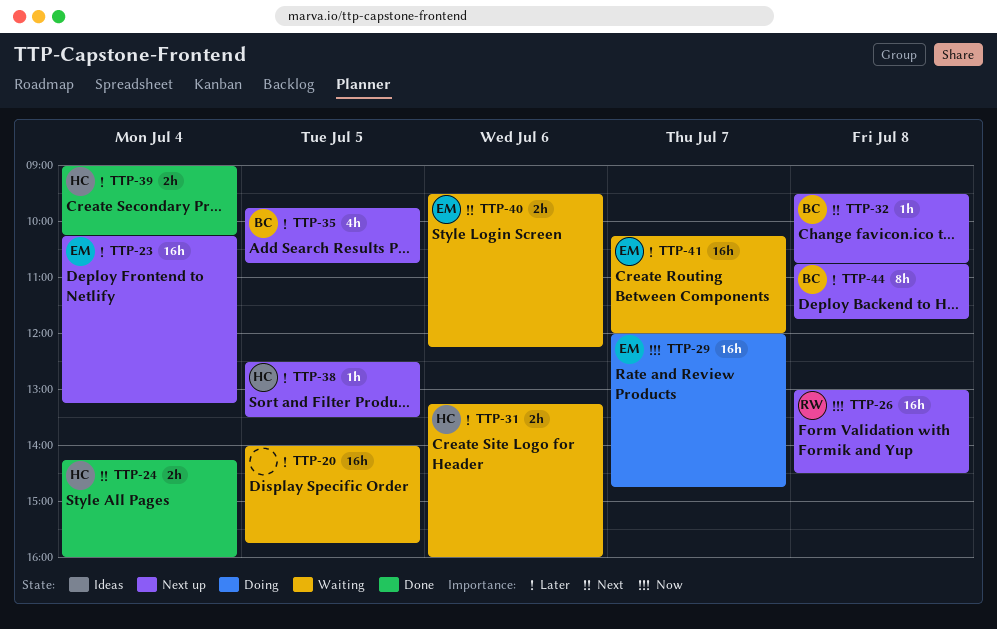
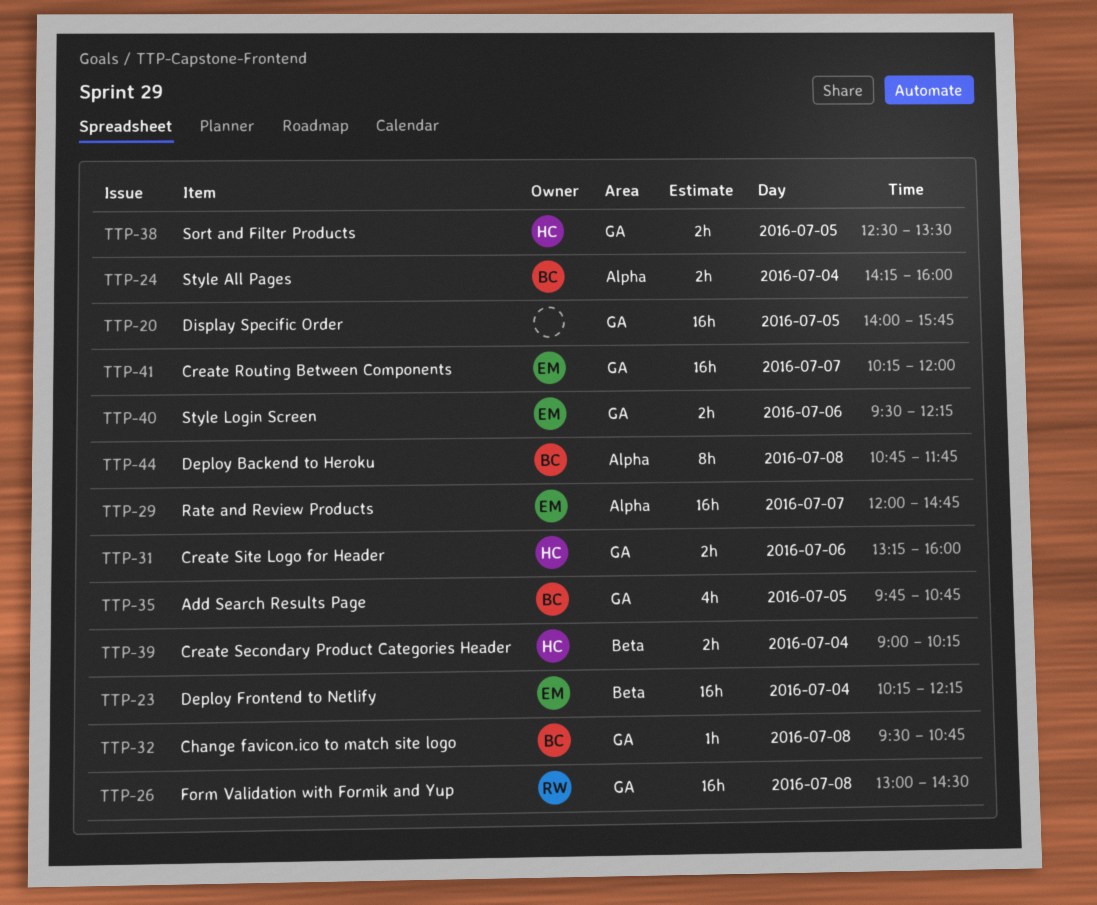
TTP-23, ends: 13:15 -> 12:15
TTP-24, owner: HC -> BC
TTP-38, estimate: 1h -> 2h

